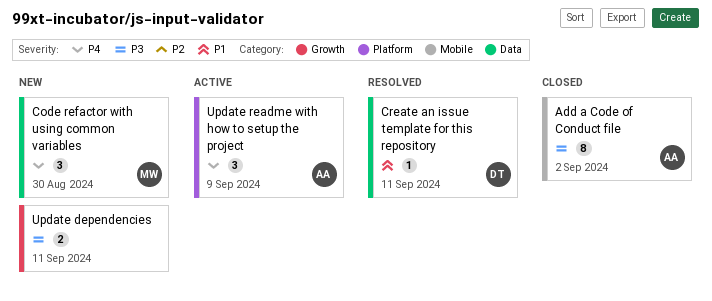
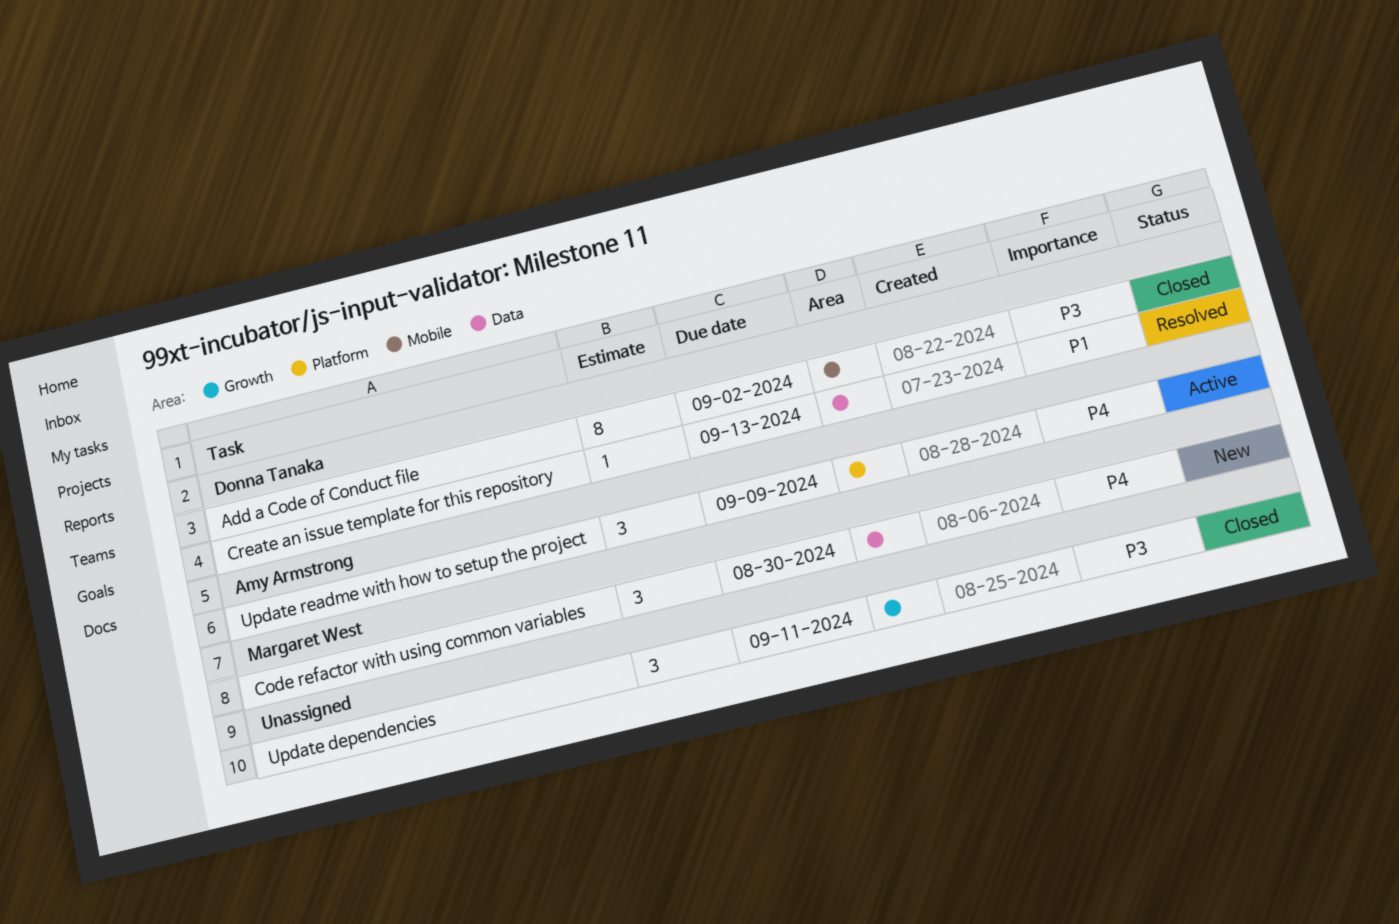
Add a Code of Conduct file, owner: Amy Armstrong -> Donna Tanaka
Create an issue template for this repository, due: Sep 11 -> Sep 13
Update dependencies, status: New -> Closed
Update dependencies, estimate: 2 -> 3

